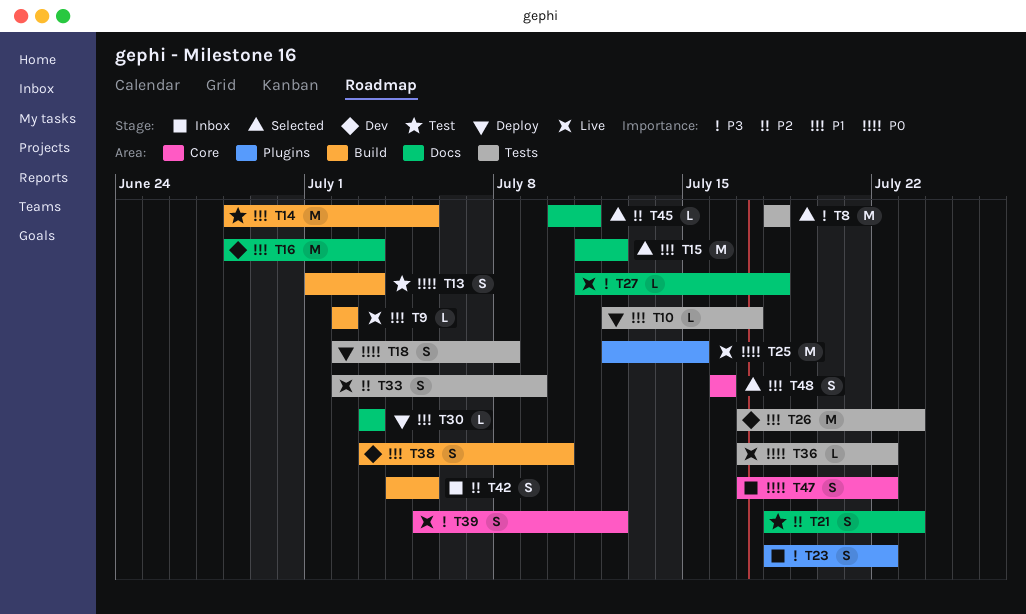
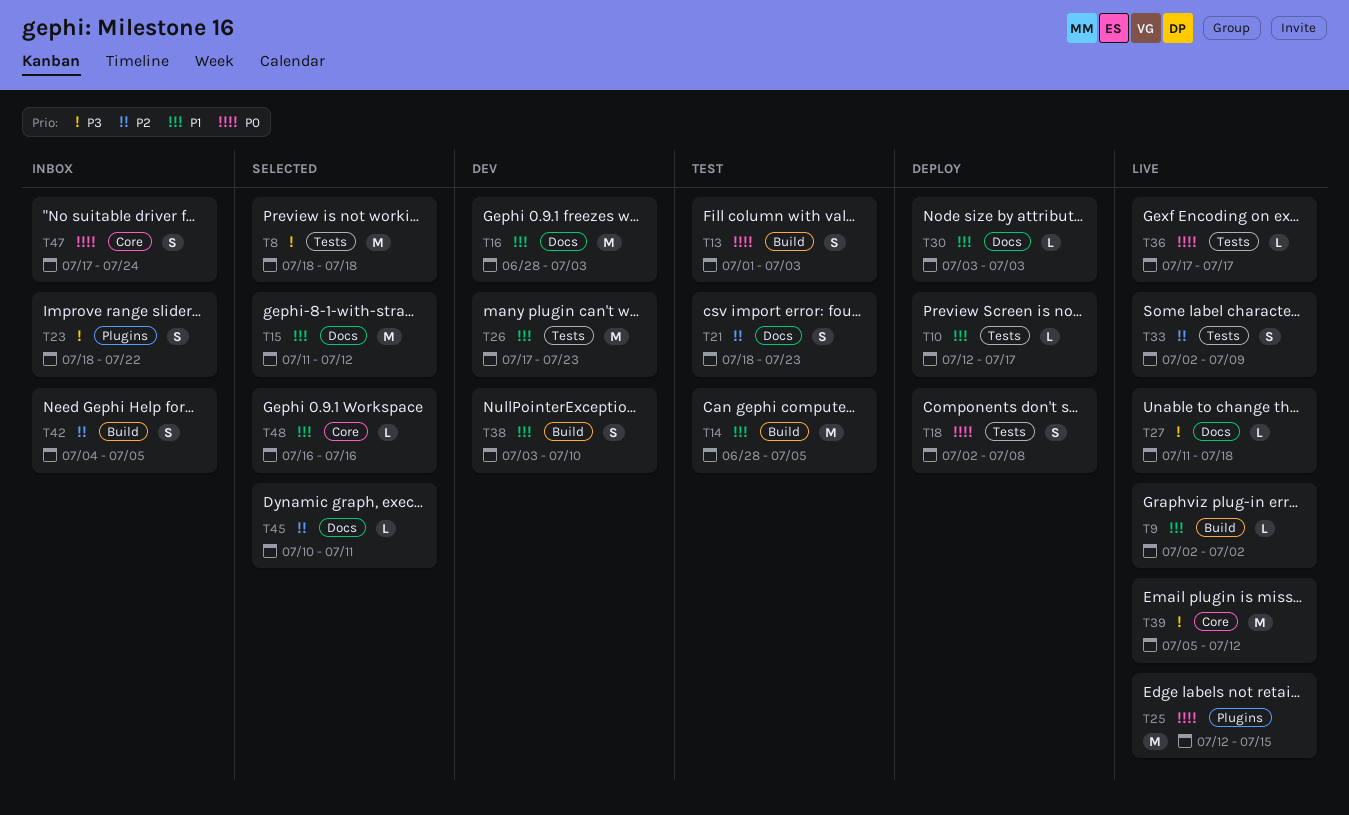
T36, due: Jul 22 -> Jul 17
T39, estimate: S -> M
T47, due: Jul 22 -> Jul 24
T48, estimate: S -> L

